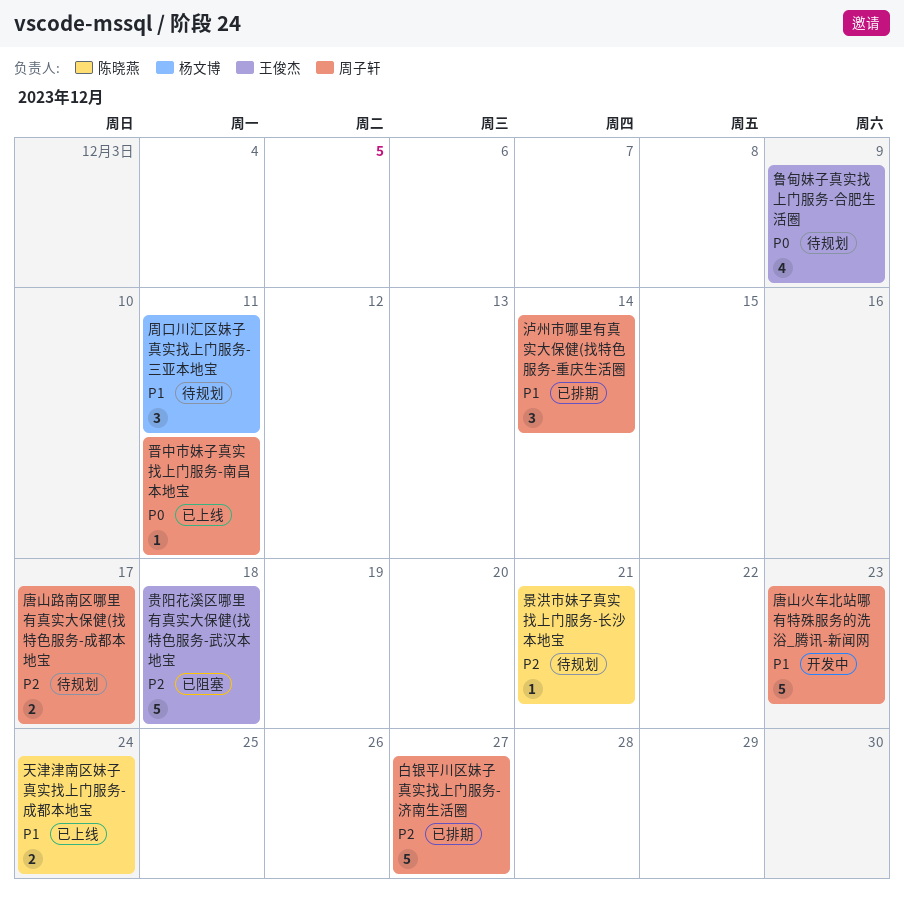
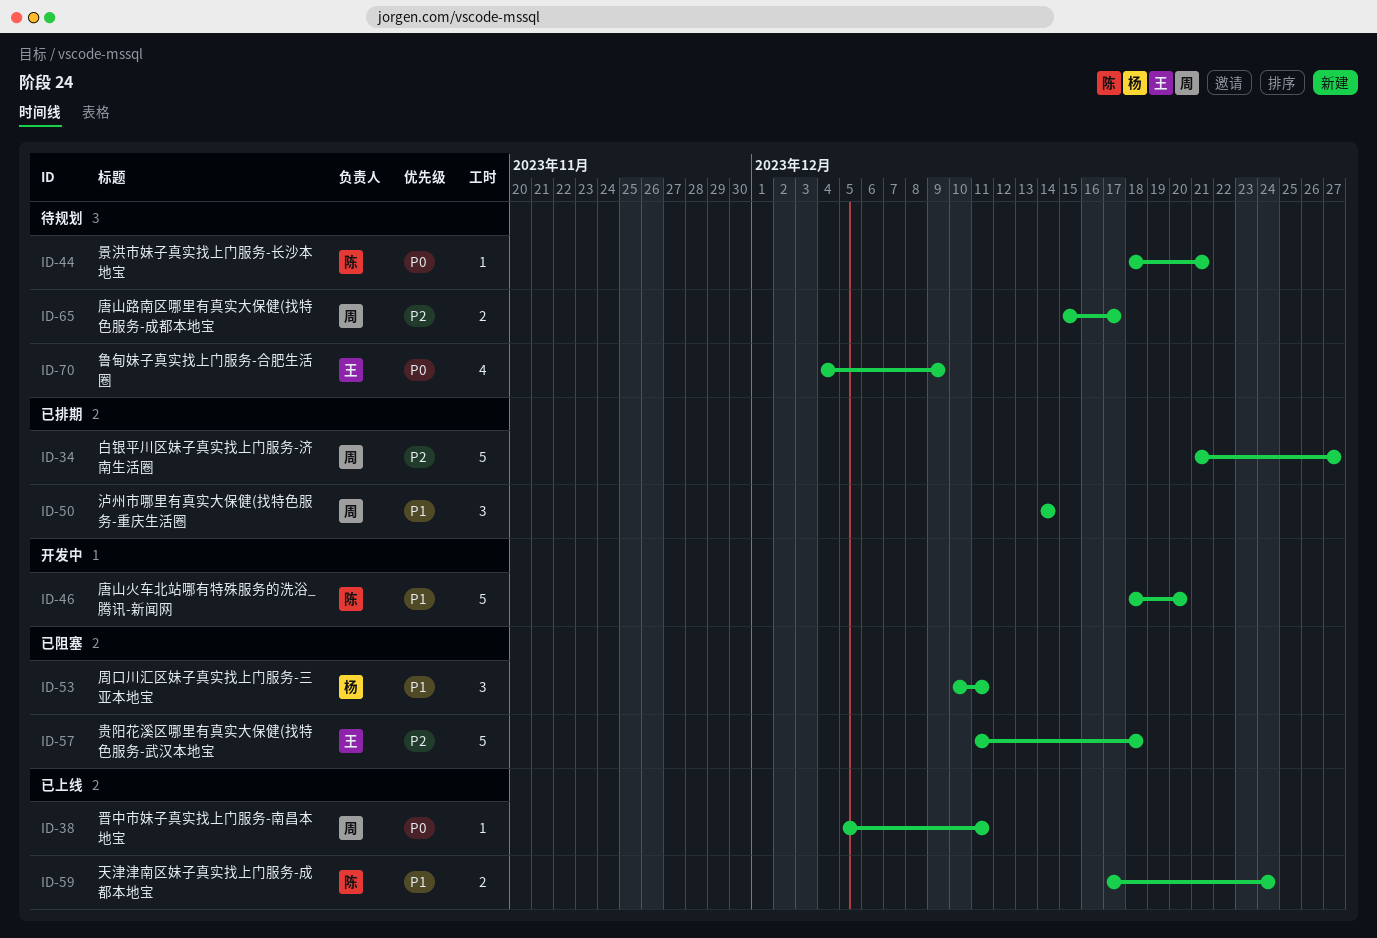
周口川汇区妹子真实找上门服务-三亚本地宝, status: 待规划 -> 已阻塞
唐山火车北站哪有特殊服务的洗浴_腾讯-新闻网, owner: 周子轩 -> 陈晓燕
唐山火车北站哪有特殊服务的洗浴_腾讯-新闻网, due: Dec 23 -> Dec 20
景洪市妹子真实找上门服务-长沙本地宝, priority: P2 -> P0

